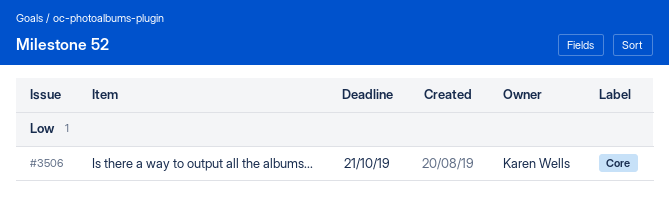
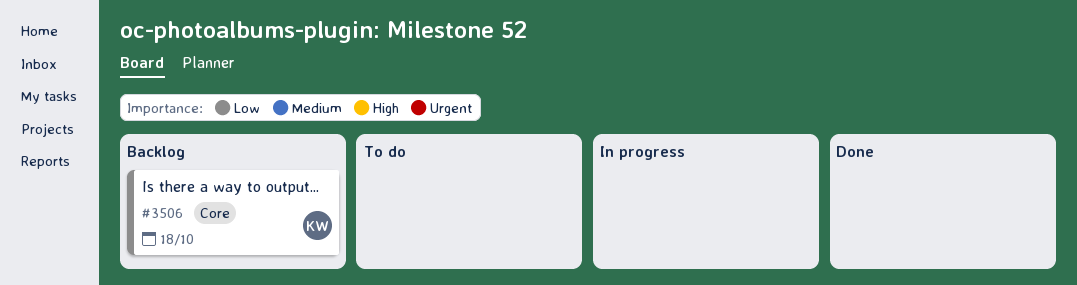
#3506, due: Oct 21 -> Oct 18

